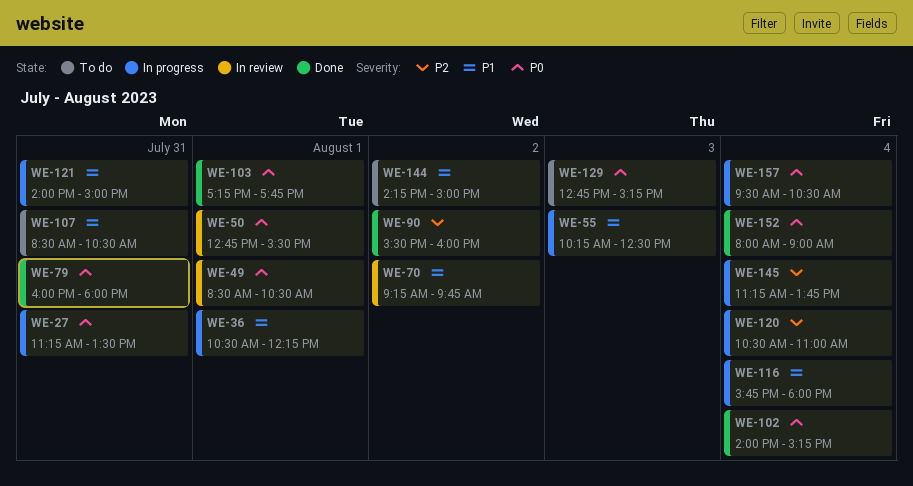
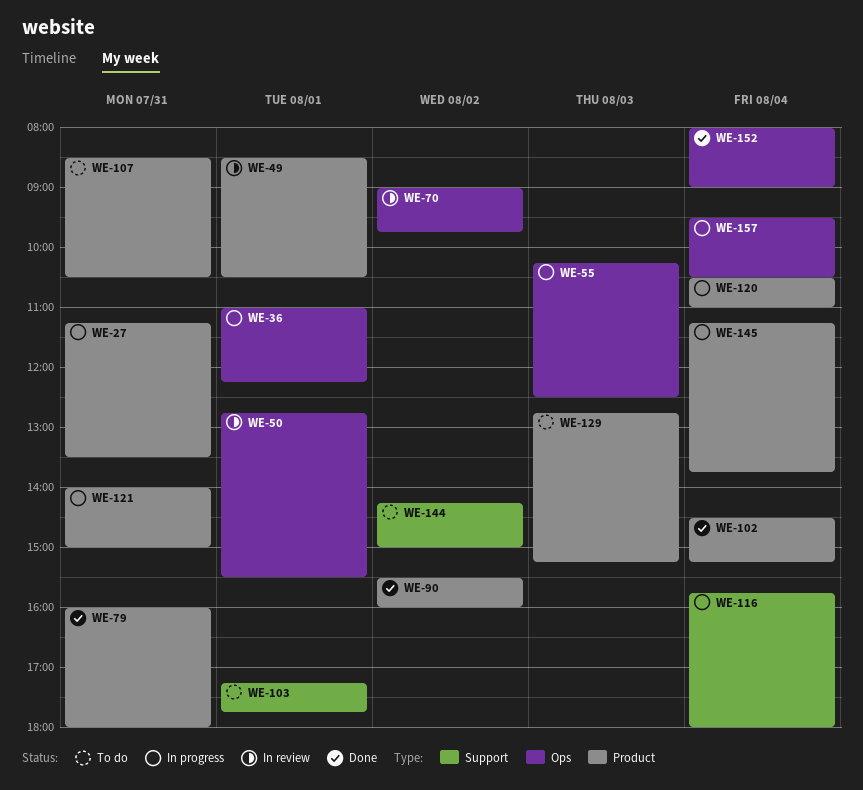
WE-36, begins: 10:30 -> 11:00
WE-70, begins: 09:15 -> 09:00
WE-102, begins: 14:00 -> 14:30
WE-103, status: Done -> To do

